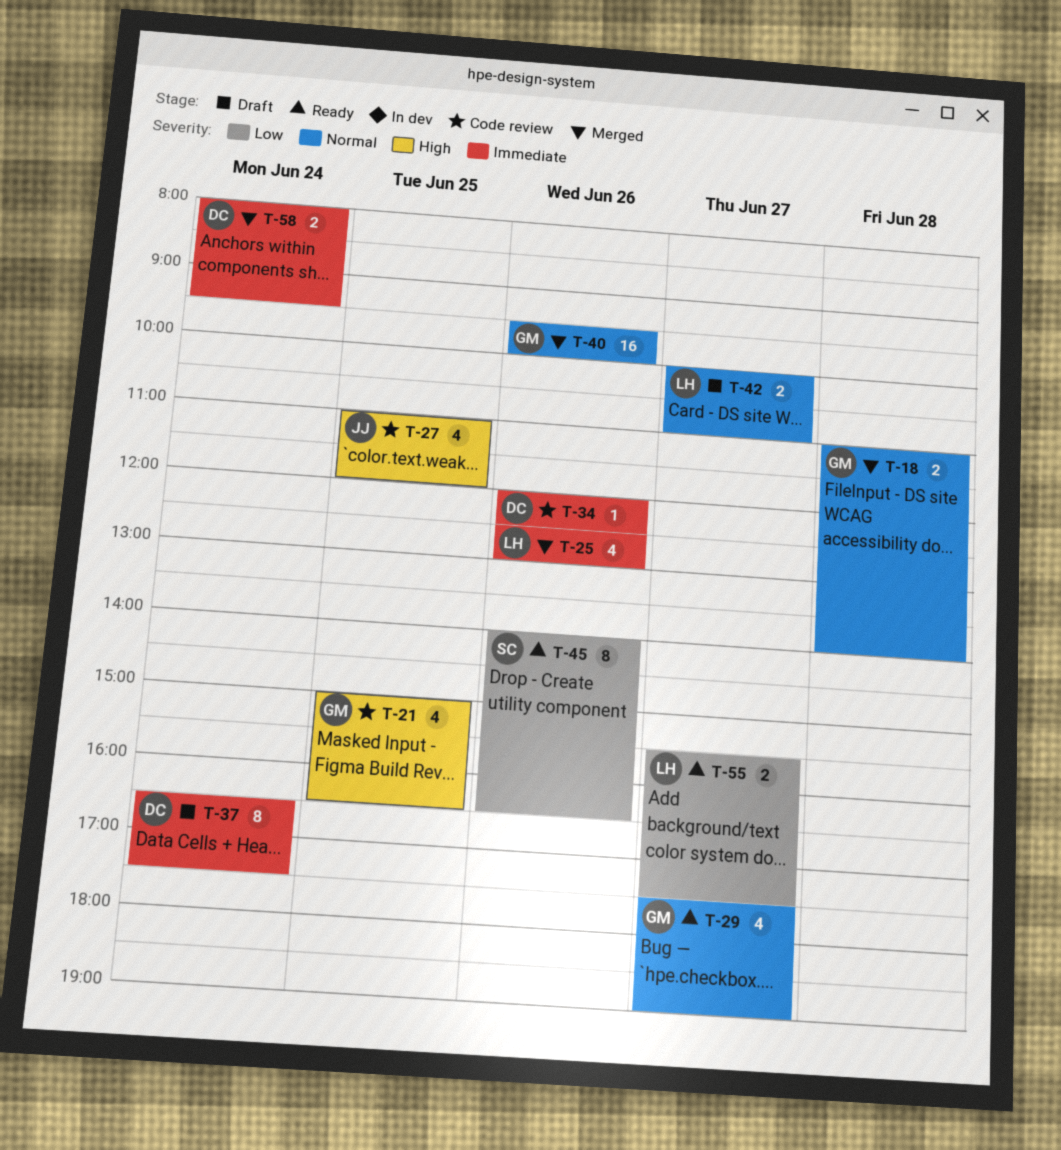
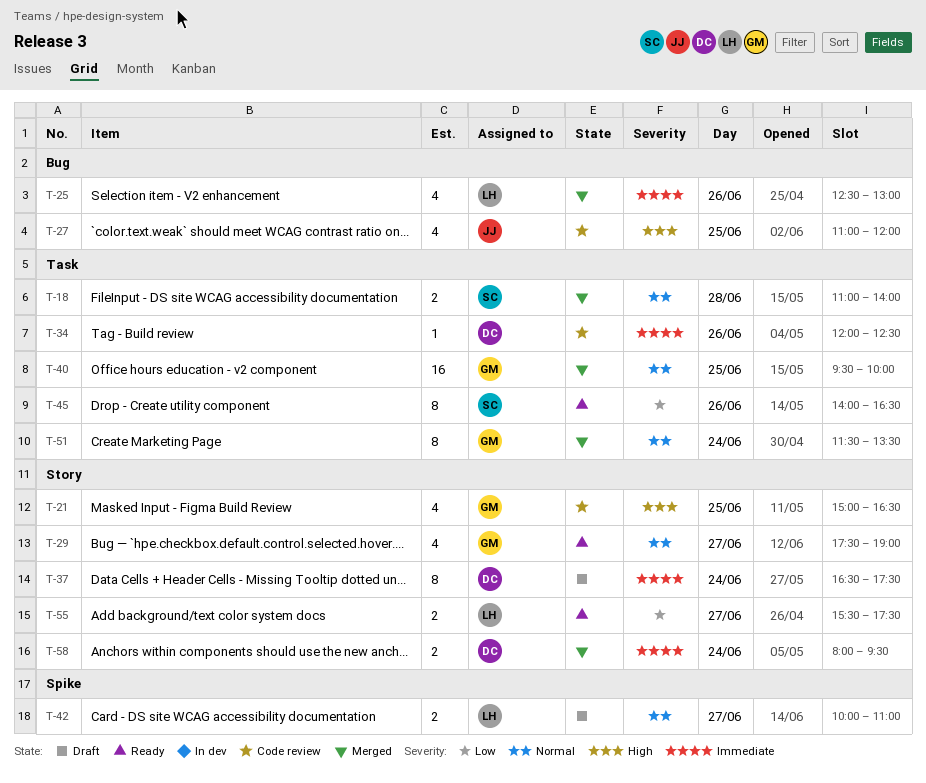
T-18, owner: GM -> SC
T-40, day: Jun 26 -> Jun 25
T-51: none -> present

